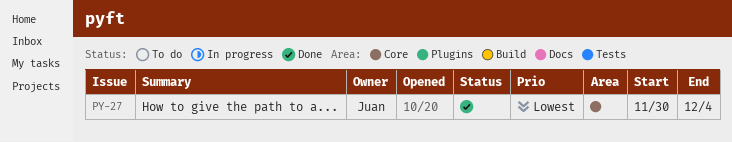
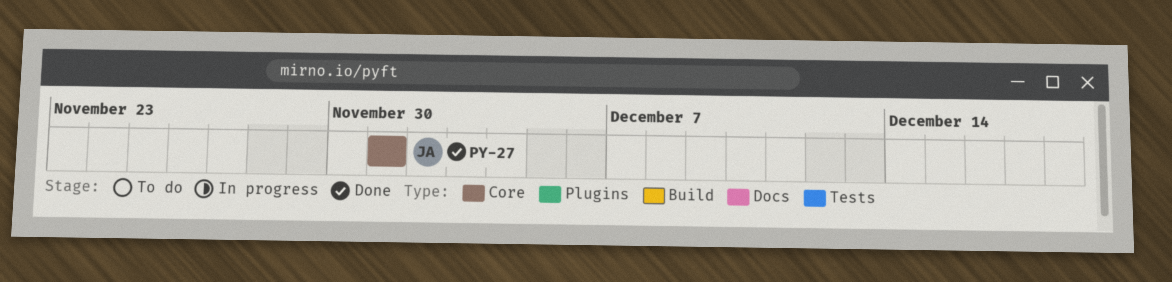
PY-27, start: Nov 30 -> Dec 1
PY-27, due: Dec 4 -> Dec 1

